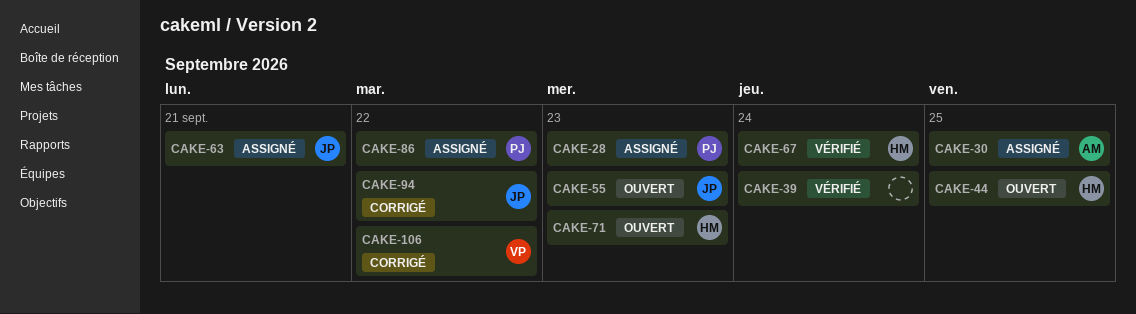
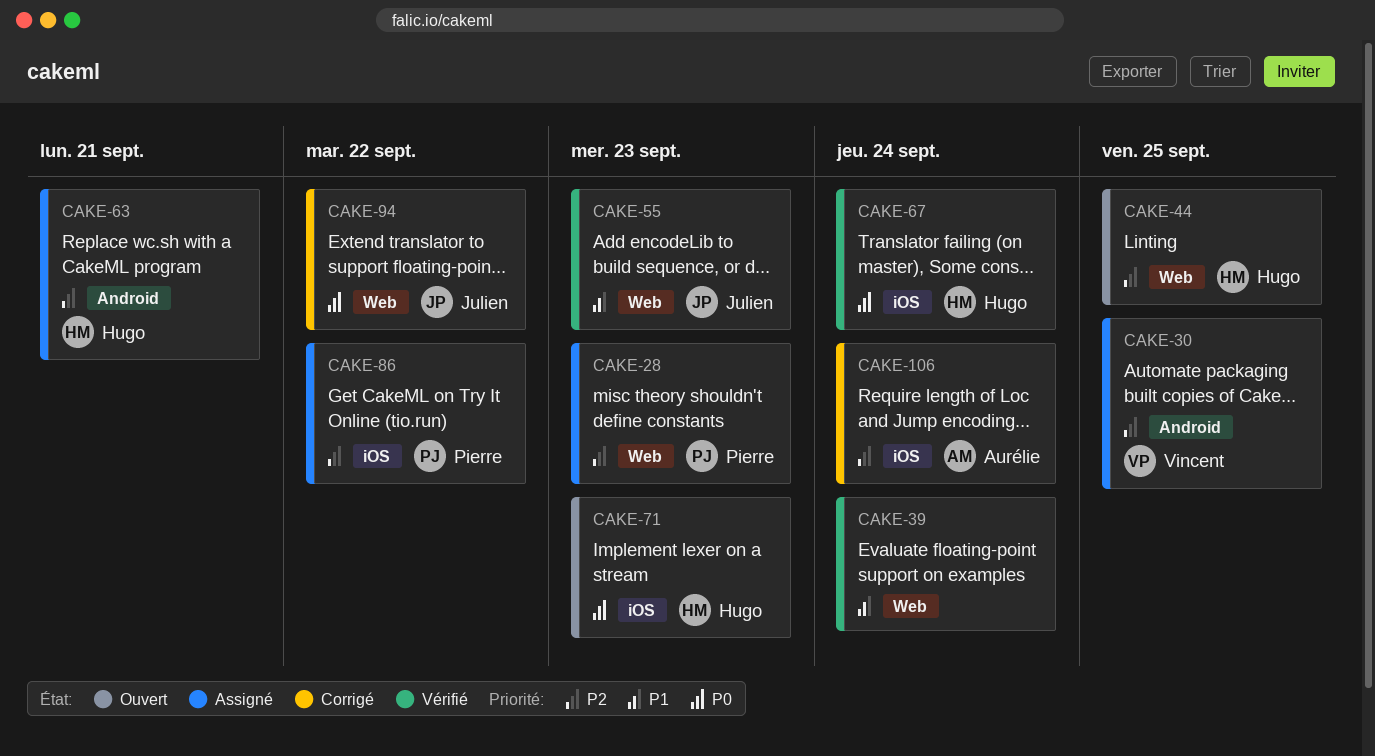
CAKE-30, owner: Aurélie -> Vincent
CAKE-55, status: Ouvert -> Vérifié
CAKE-63, owner: Julien -> Hugo
CAKE-106, owner: Vincent -> Aurélie
CAKE-106, due: Sep 22 -> Sep 24

